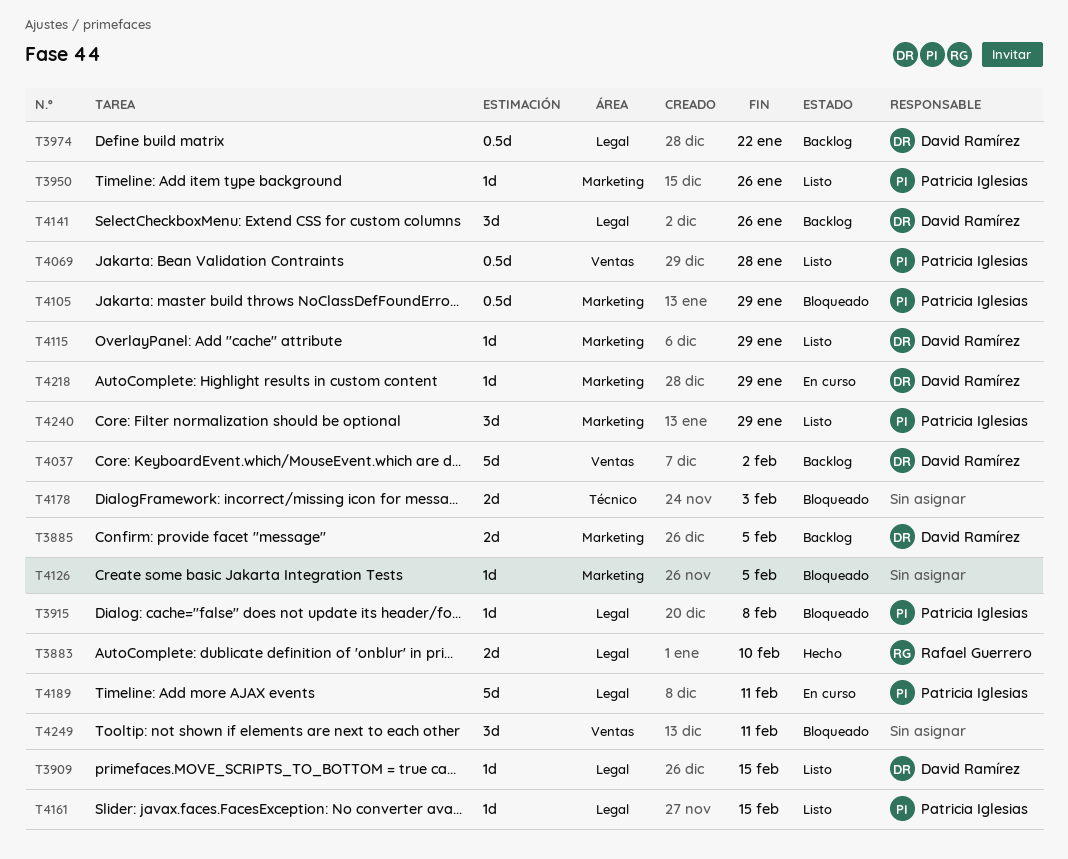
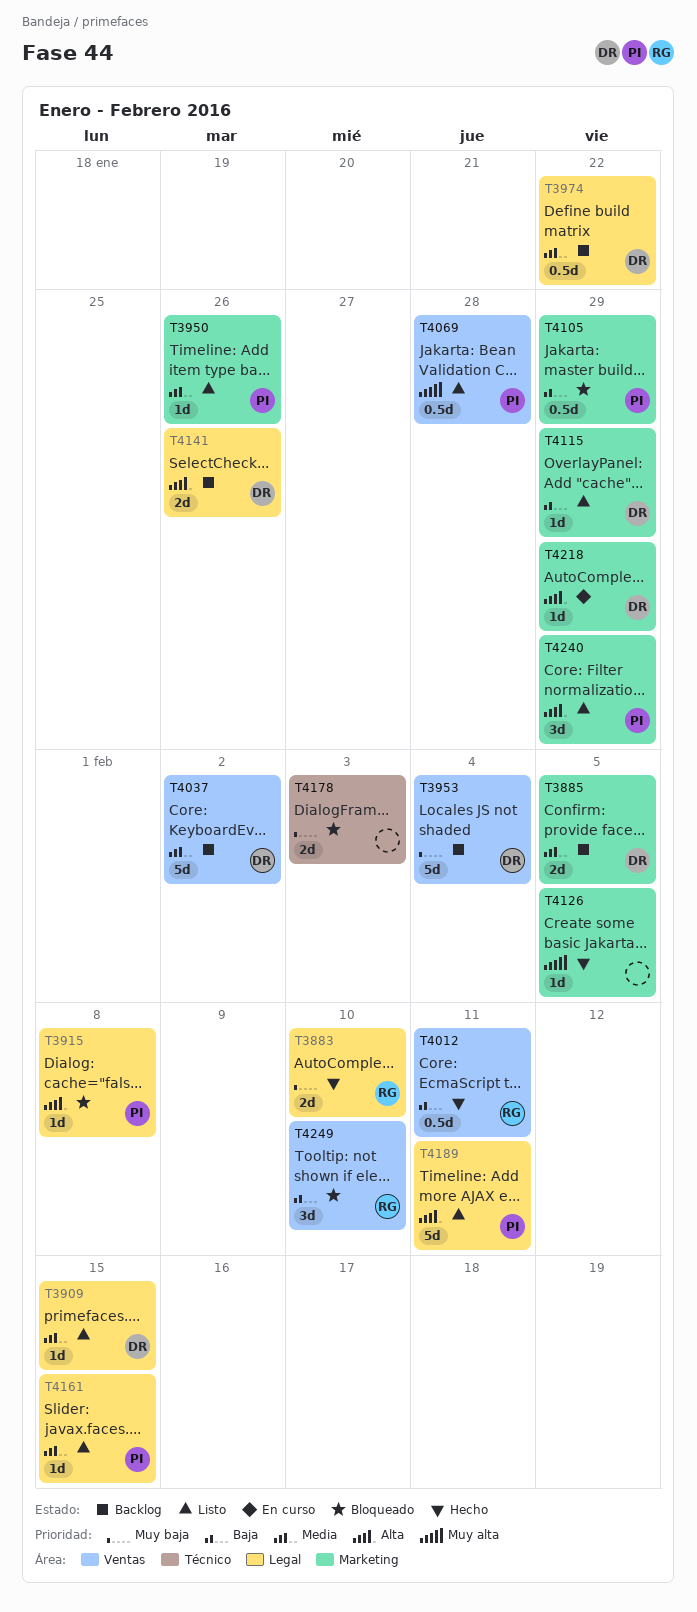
T3953: none -> present
T4012: none -> present
T4126, status: Bloqueado -> Hecho
T4141, estimate: 3d -> 2d
T4189, status: En curso -> Listo
T4249, owner: none -> Rafael Guerrero
T4249, due: Feb 11 -> Feb 10

